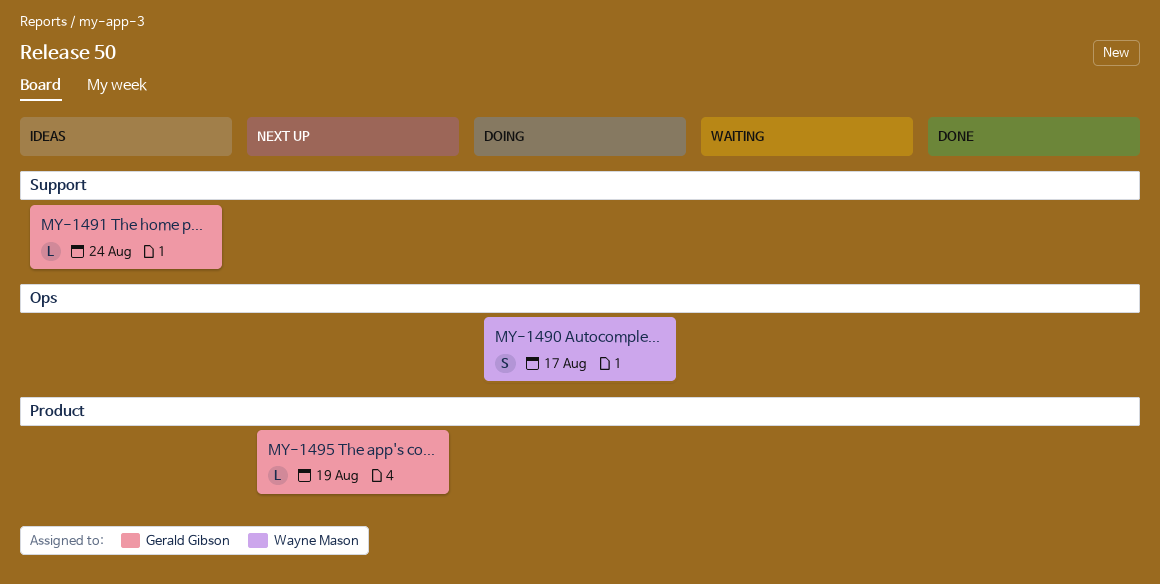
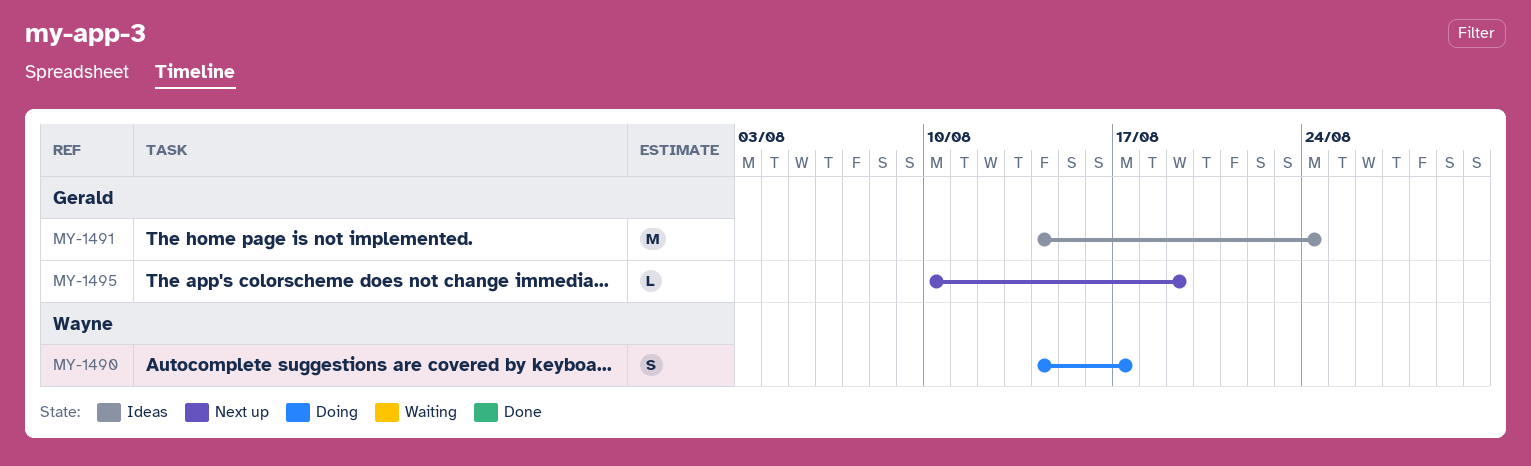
MY-1491, estimate: L -> M

